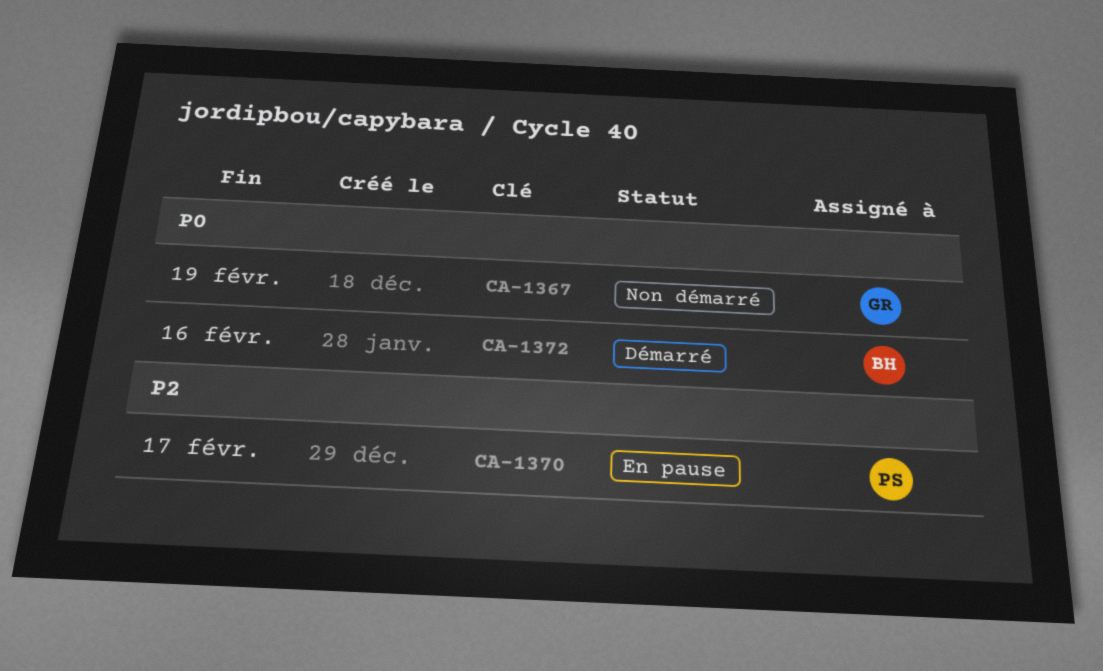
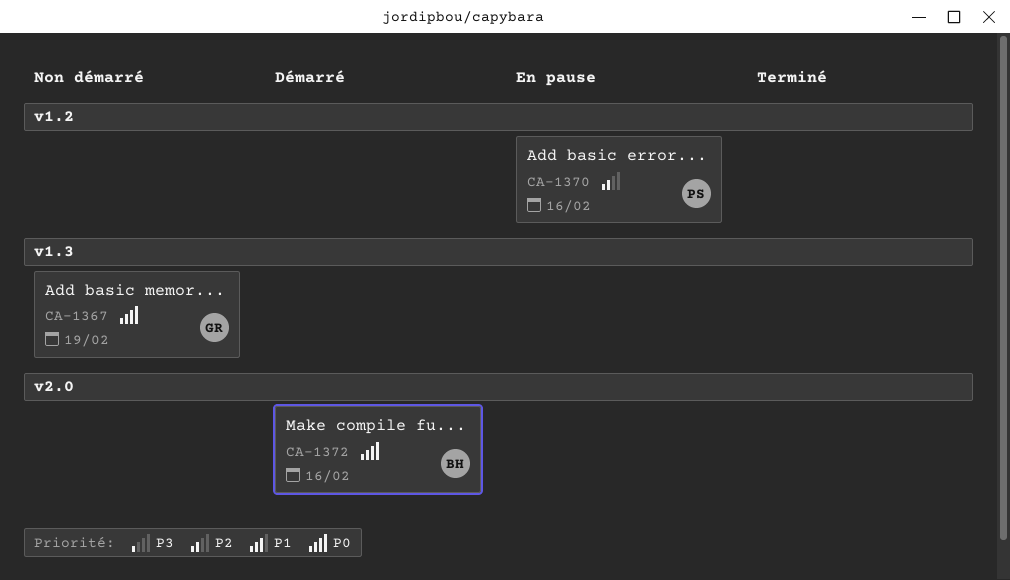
CA-1370, due: Feb 17 -> Feb 16

